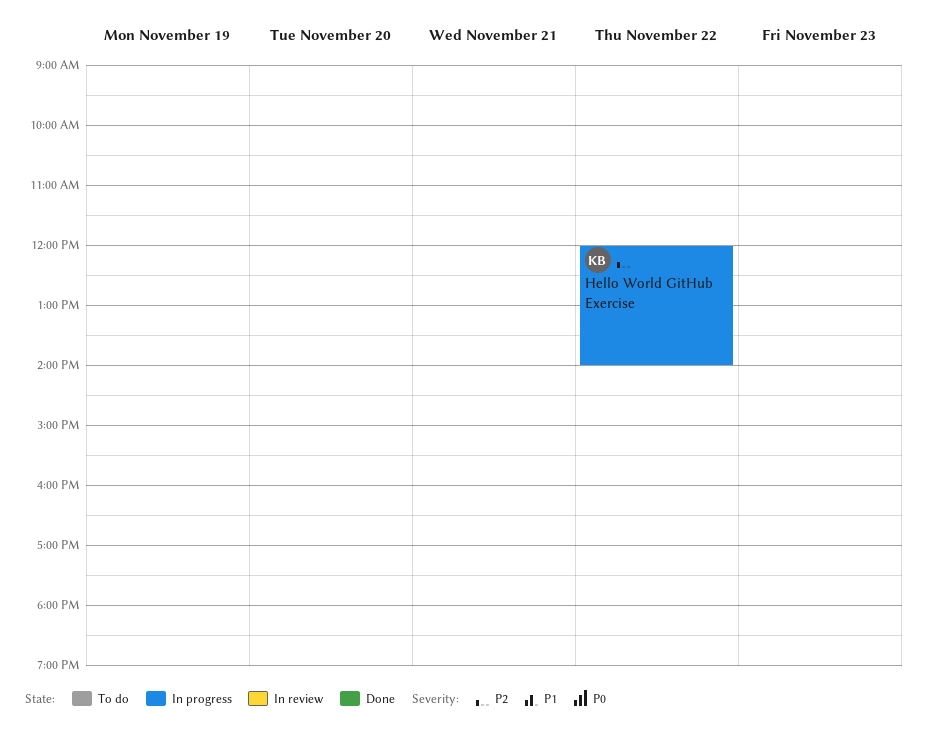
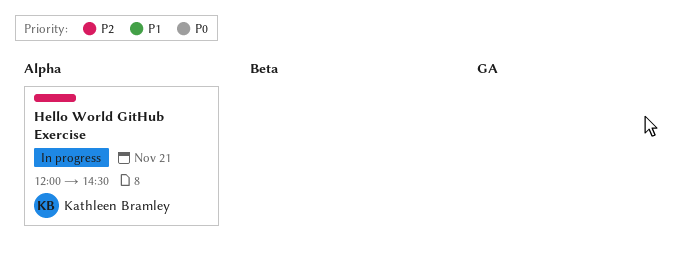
Hello World GitHub Exercise, day: Nov 22 -> Nov 21
Hello World GitHub Exercise, ends: 14:00 -> 14:30

